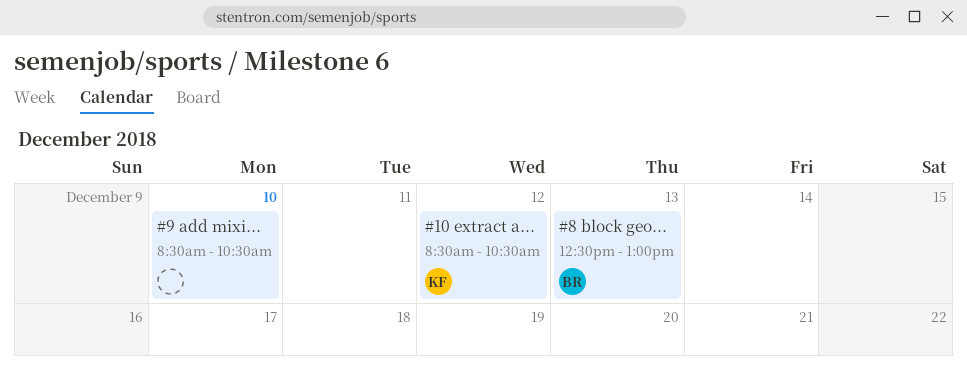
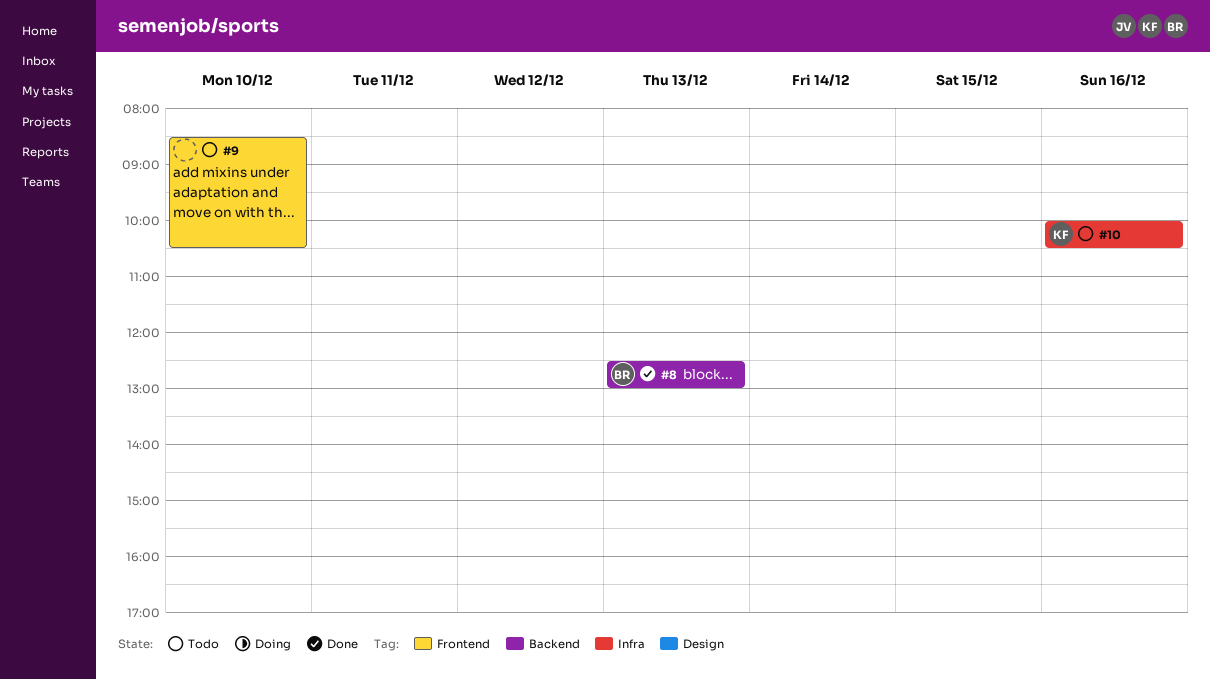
#10, day: Dec 12 -> Dec 16
#10, begins: 08:30 -> 10:00

